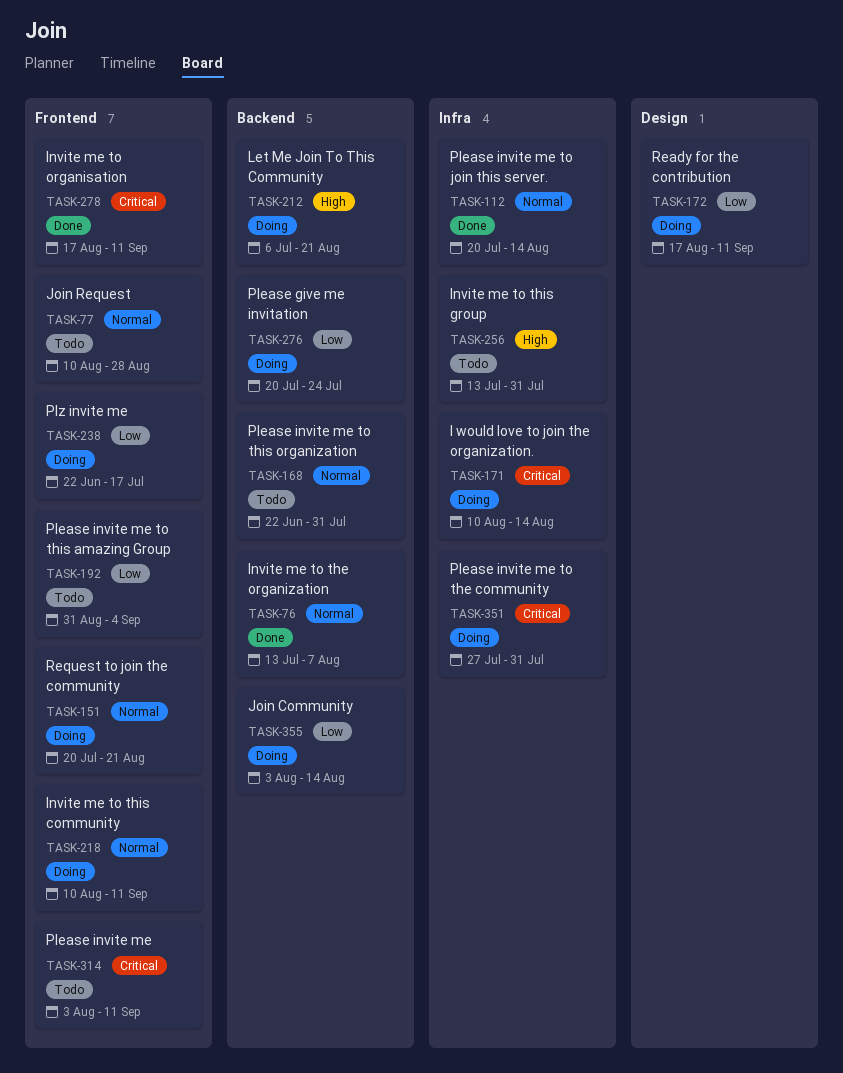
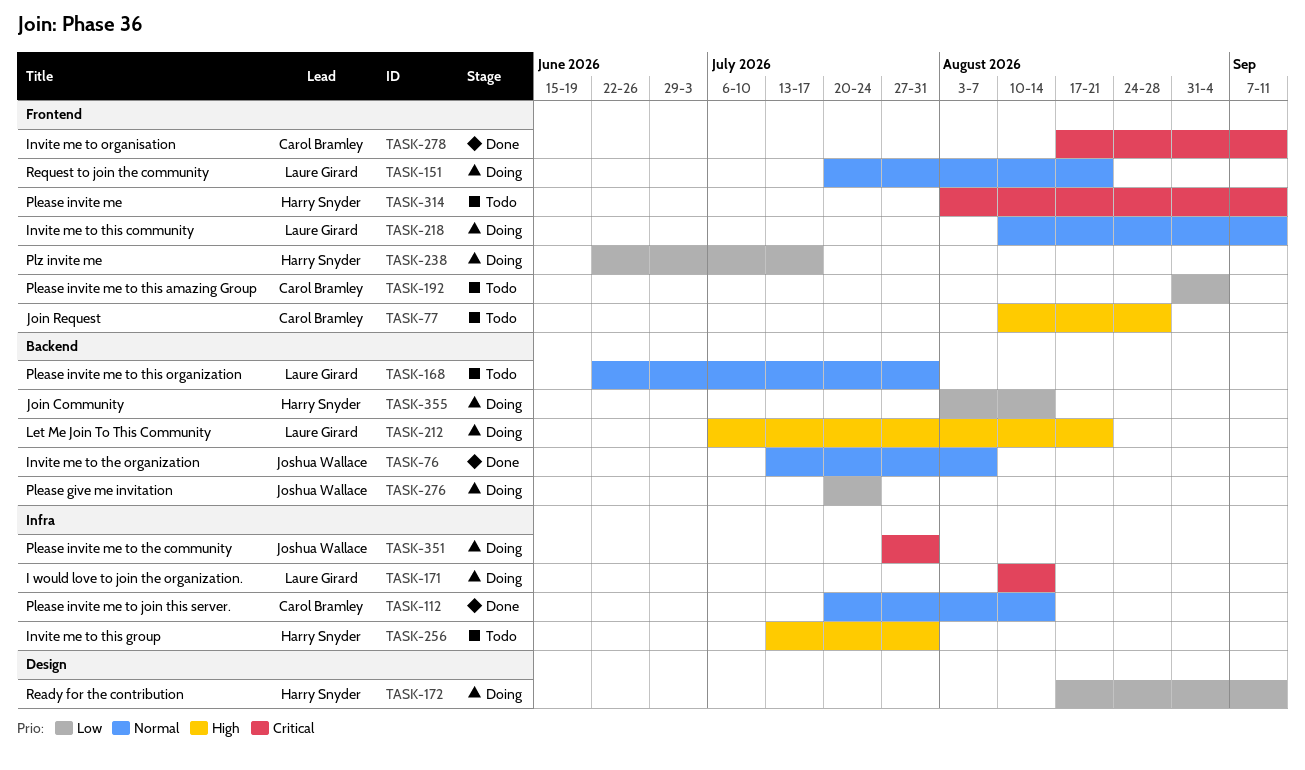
TASK-77, priority: Normal -> High

